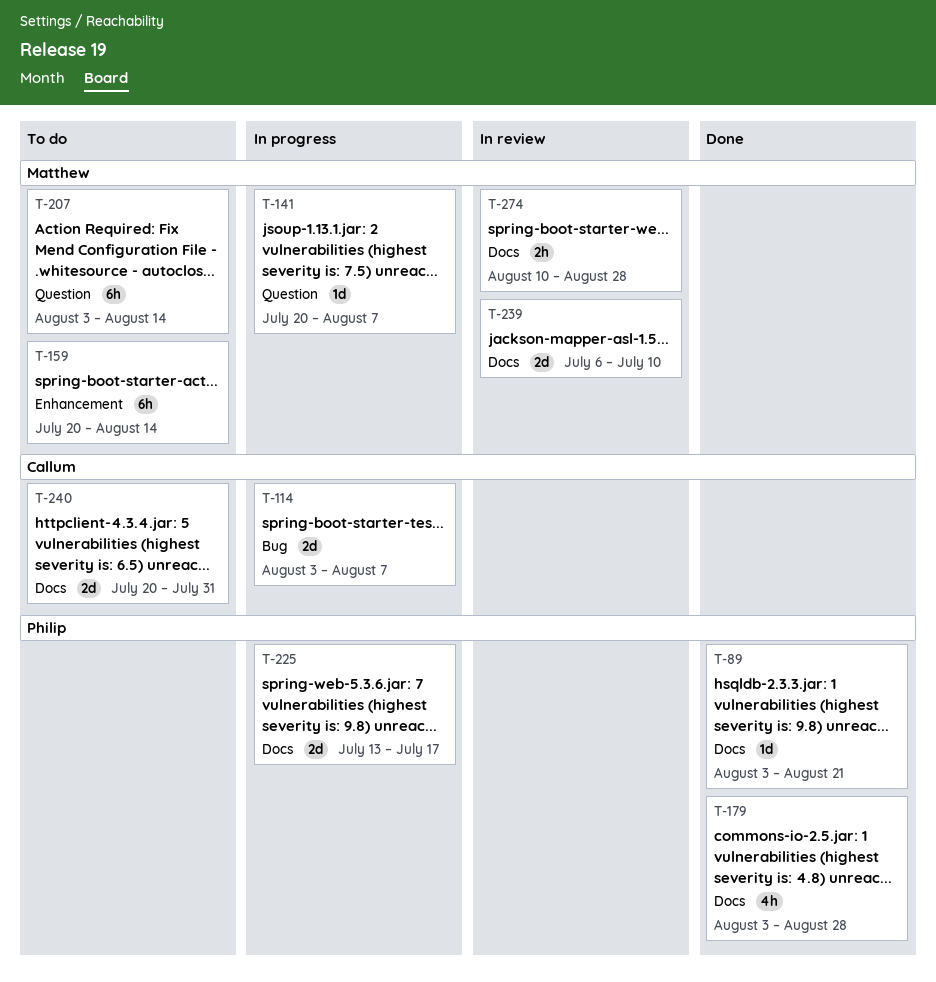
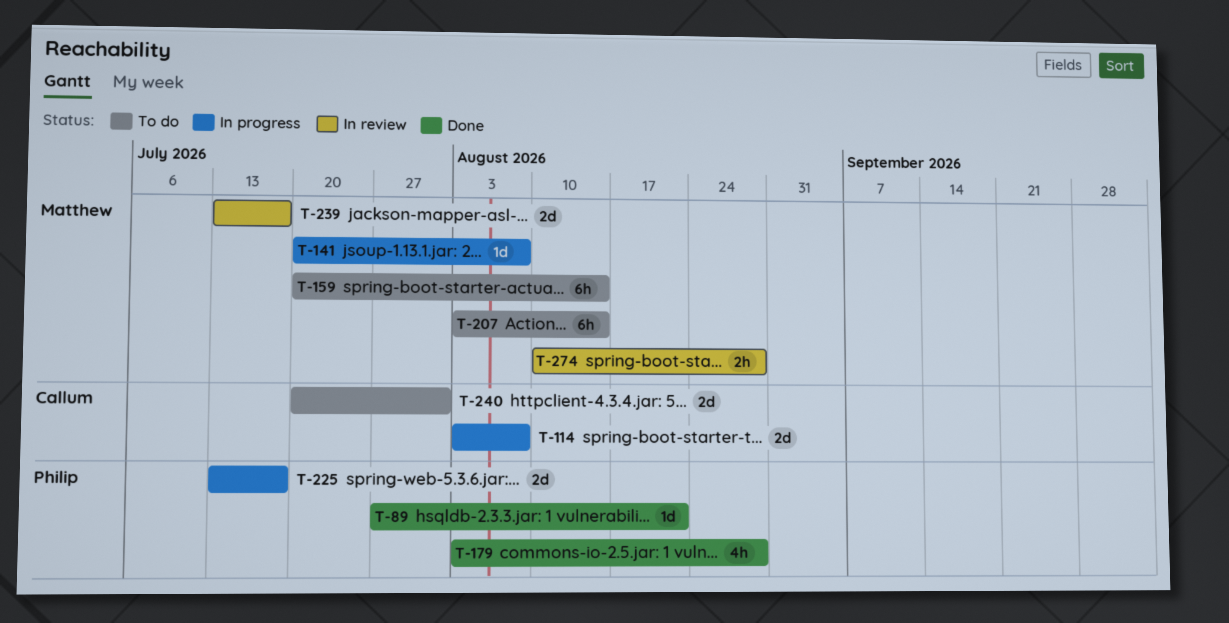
T-89, start: Aug 3 -> Jul 27
T-239, start: Jul 6 -> Jul 13
T-239, due: Jul 10 -> Jul 17

